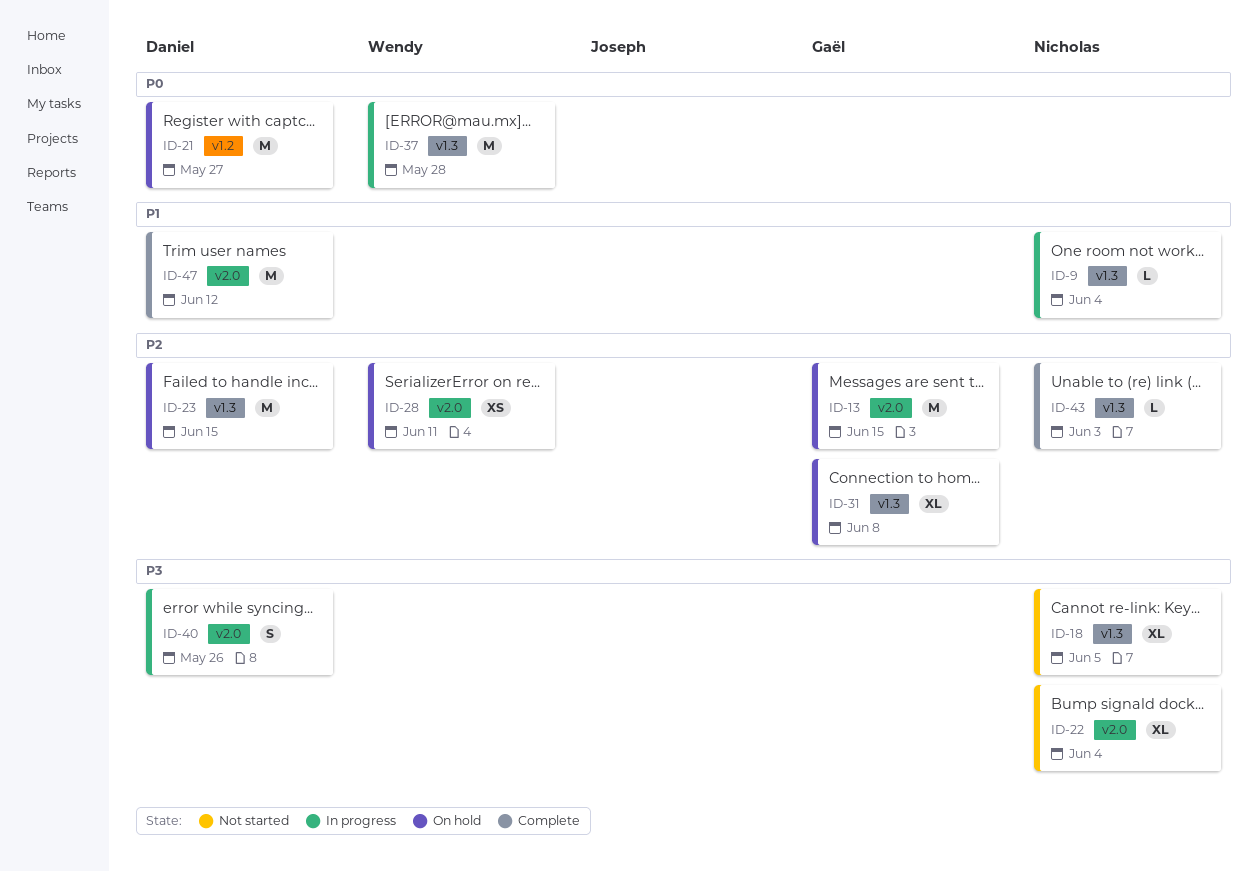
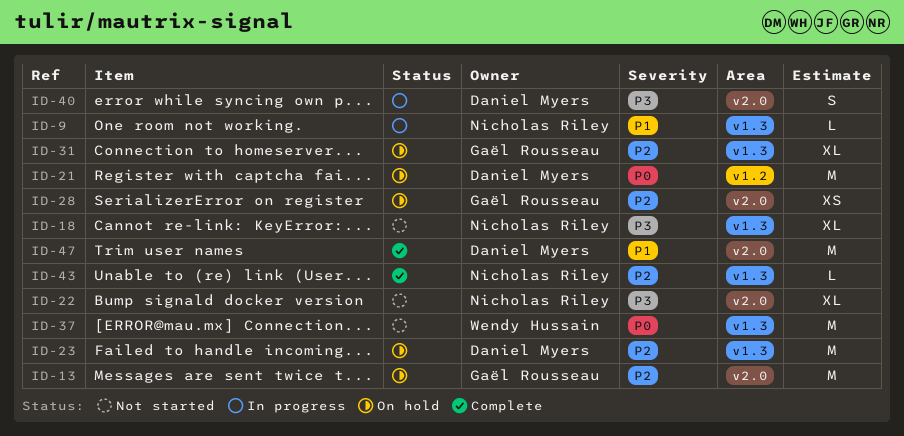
ID-28, owner: Wendy Hussain -> Gaël Rousseau
ID-37, status: In progress -> Not started

